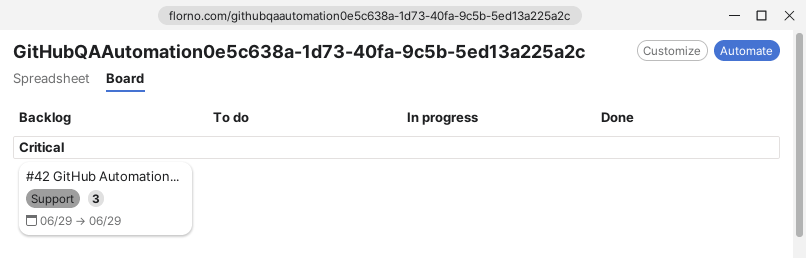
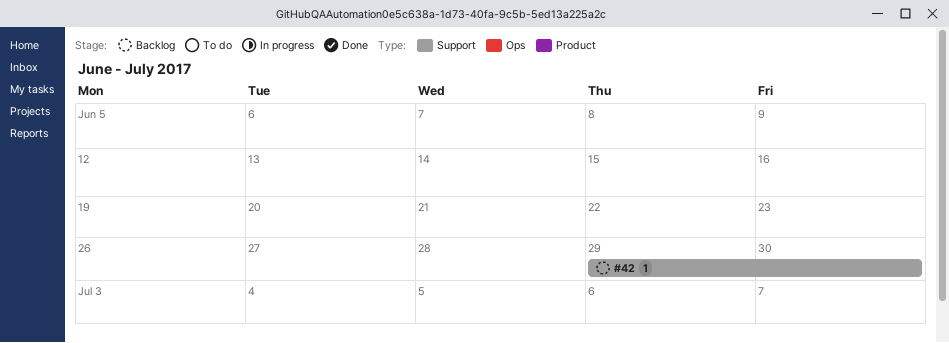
#42, estimate: 3 -> 1
#42, due: Jun 29 -> Jun 30

